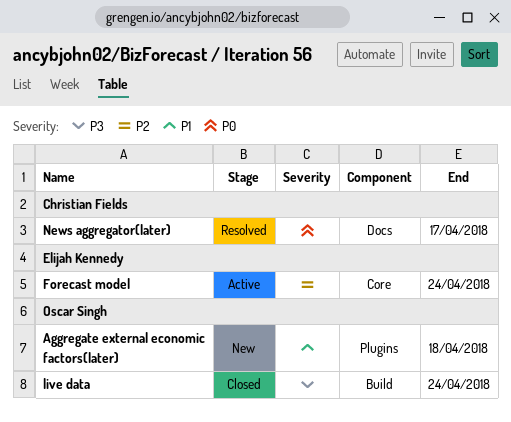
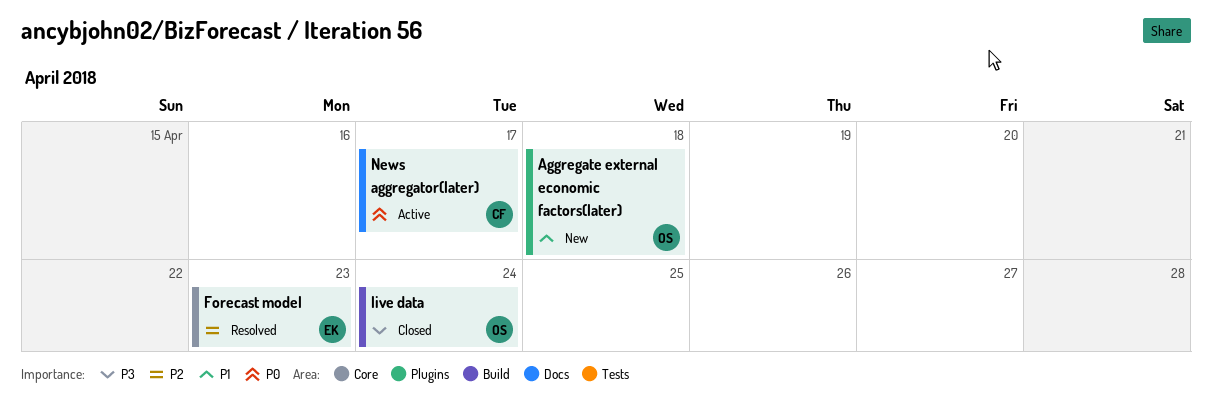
Forecast model, status: Active -> Resolved
Forecast model, due: Apr 24 -> Apr 23
News aggregator(later), status: Resolved -> Active

